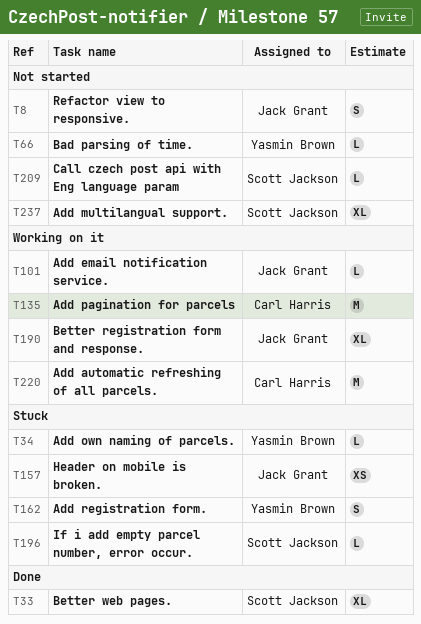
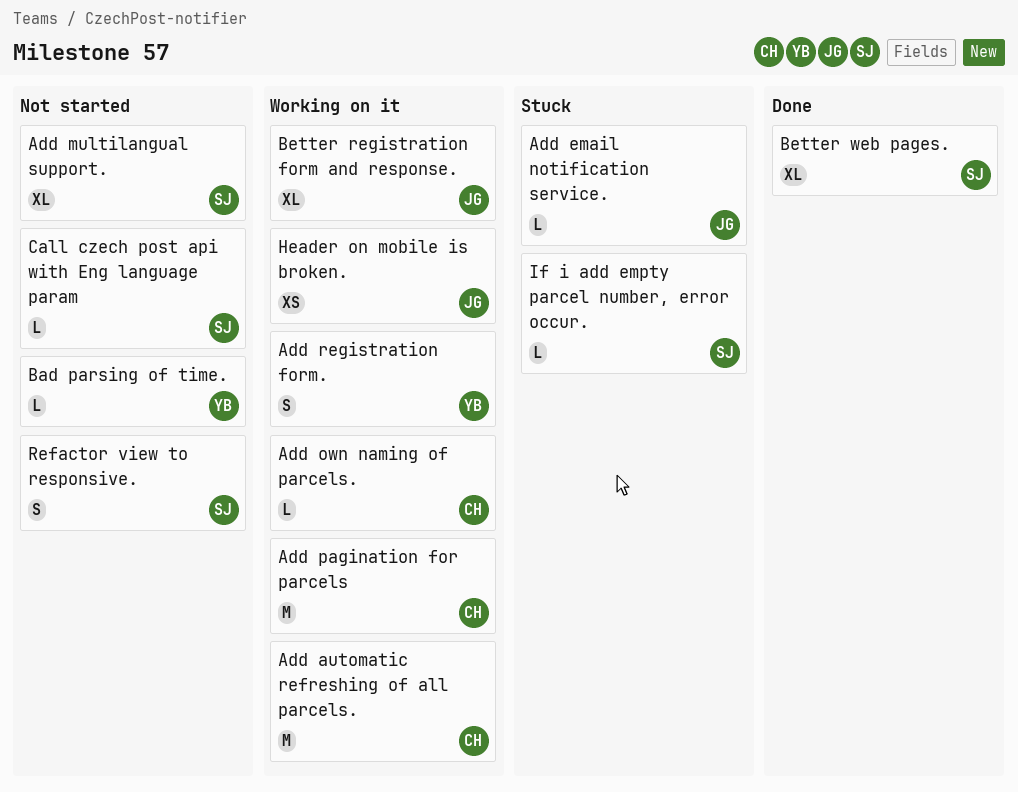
Add email notification service., status: Working on it -> Stuck
Add own naming of parcels., status: Stuck -> Working on it
Add own naming of parcels., owner: Yasmin Brown -> Carl Harris
Add registration form., status: Stuck -> Working on it
Header on mobile is broken., status: Stuck -> Working on it
Refactor view to responsive., owner: Jack Grant -> Scott Jackson

